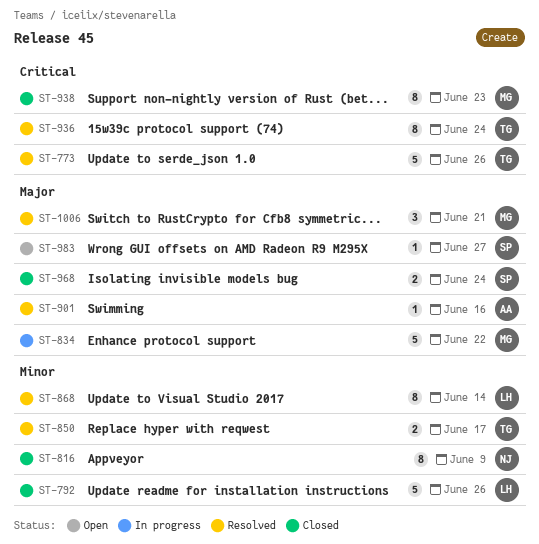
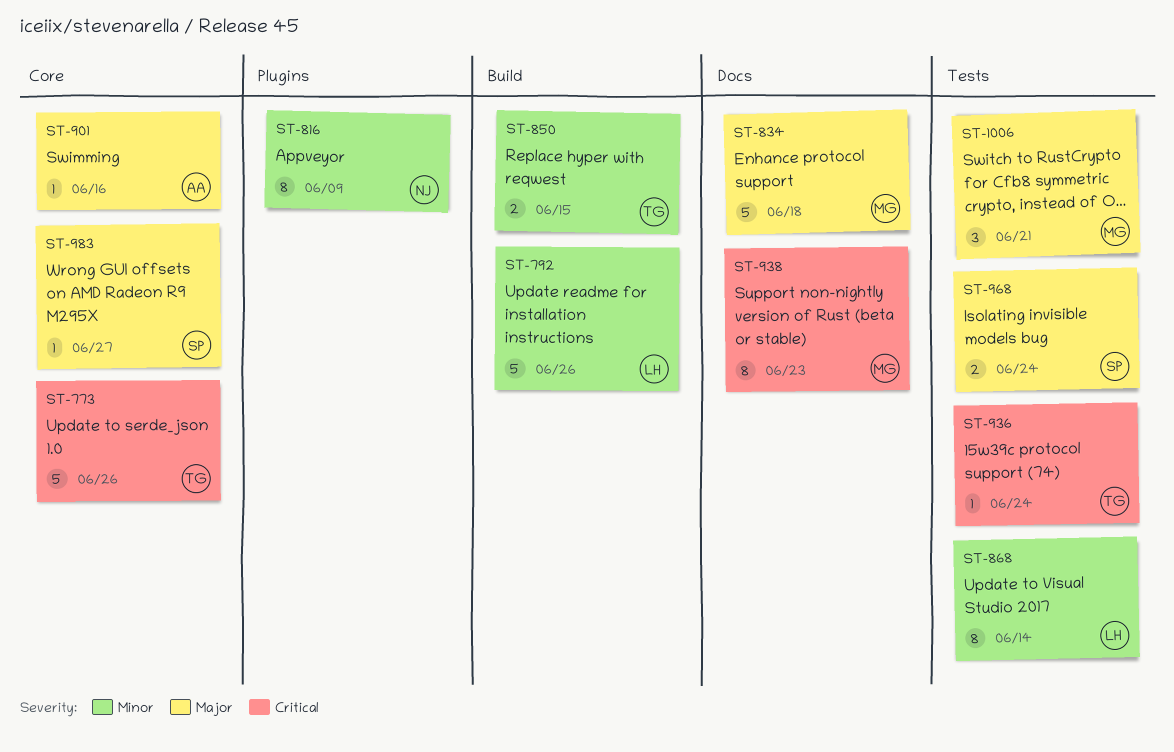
ST-834, due: Jun 22 -> Jun 18
ST-850, due: Jun 17 -> Jun 15
ST-936, estimate: 8 -> 1

